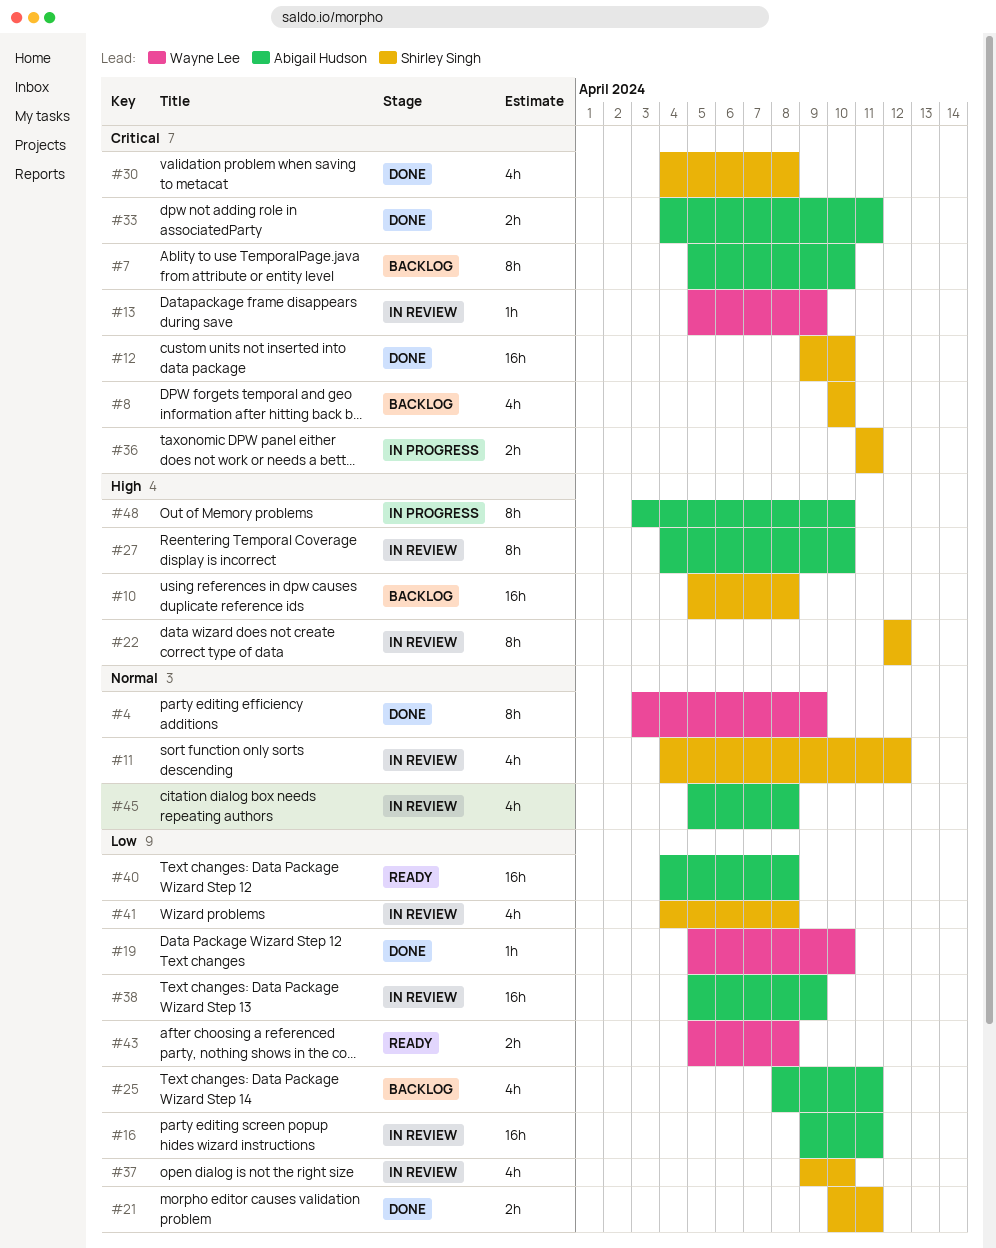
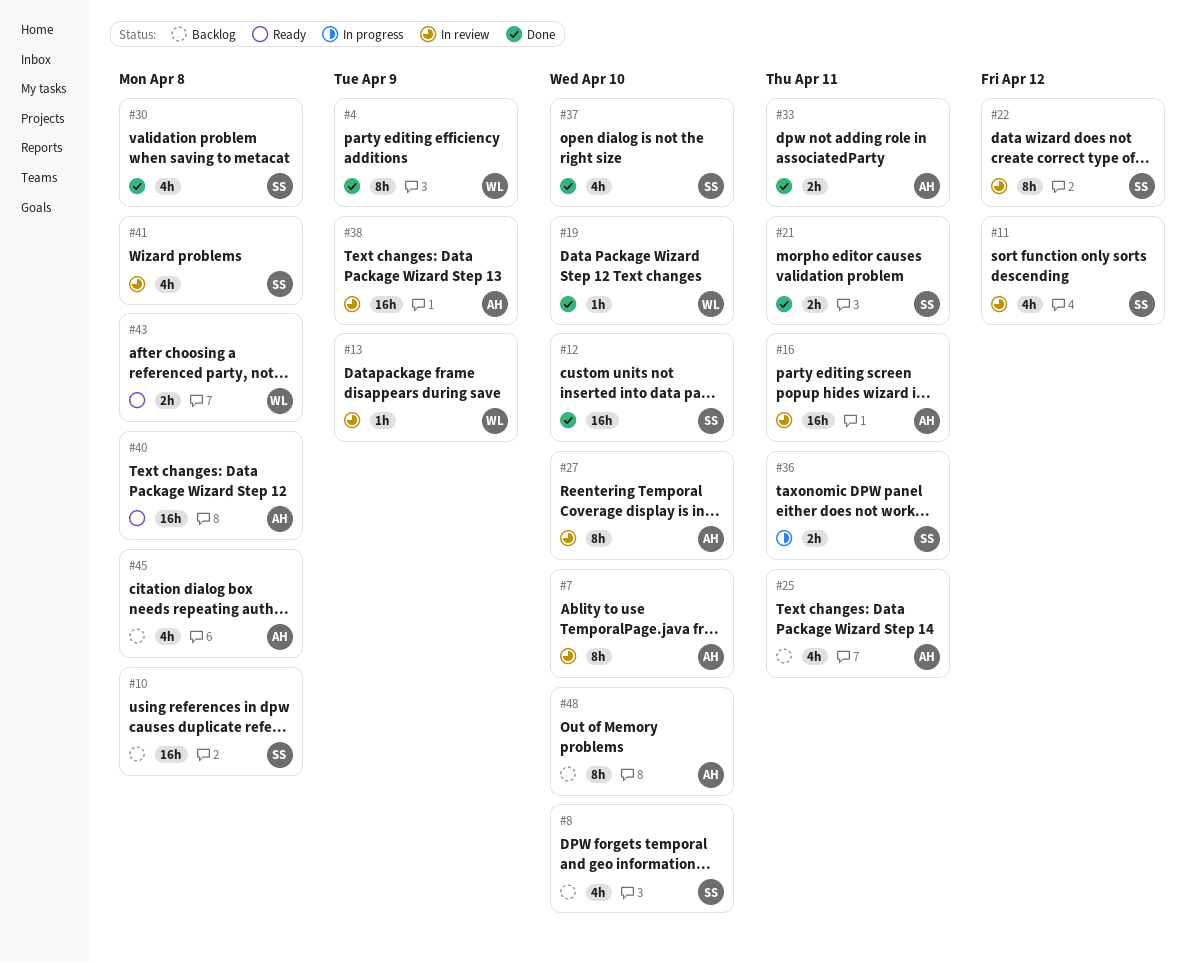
#7, status: Backlog -> In review
#37, status: In review -> Done
#45, status: In review -> Backlog
#48, status: In progress -> Backlog

